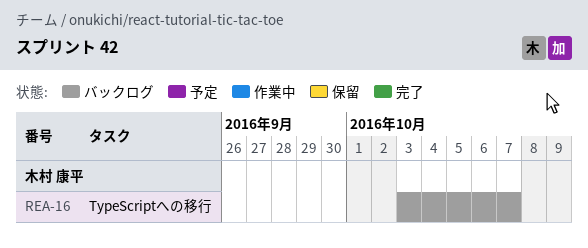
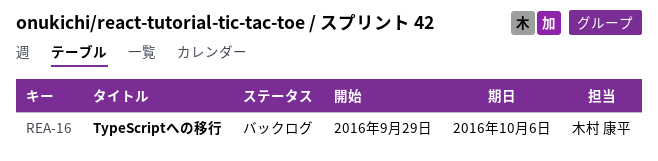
REA-16, start: Oct 3 -> Sep 29
REA-16, due: Oct 7 -> Oct 6

